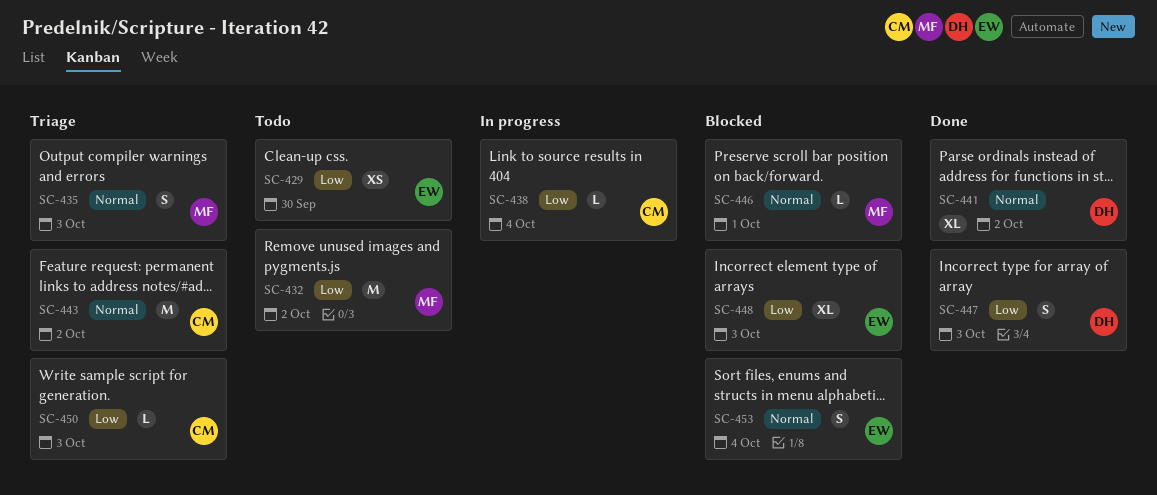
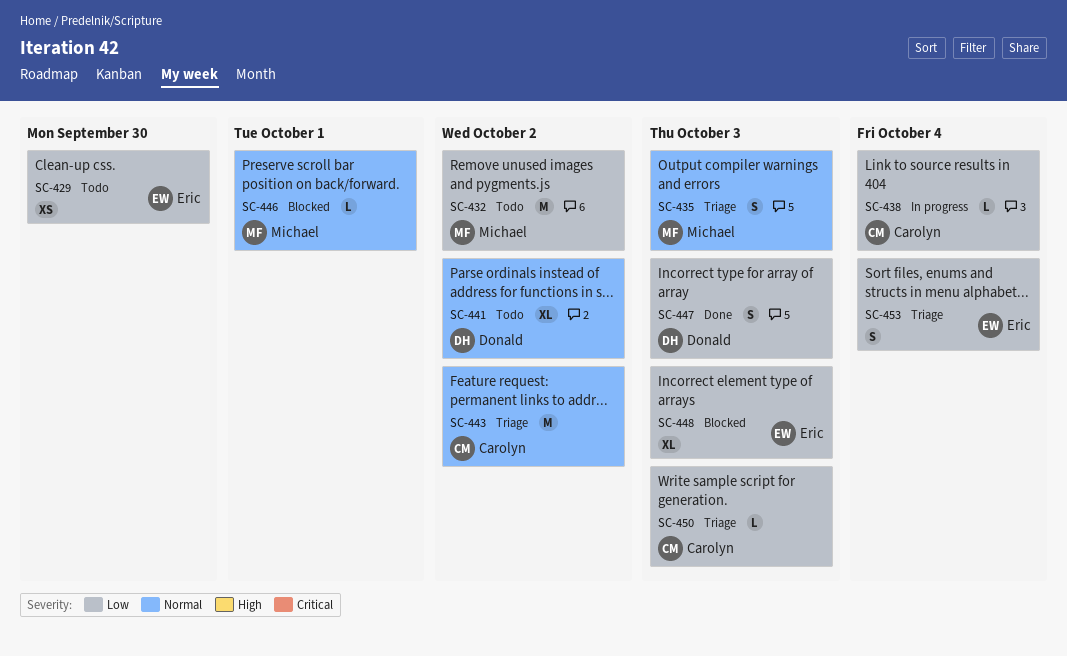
SC-441, status: Done -> Todo
SC-453, status: Blocked -> Triage
SC-453, priority: Normal -> Low

